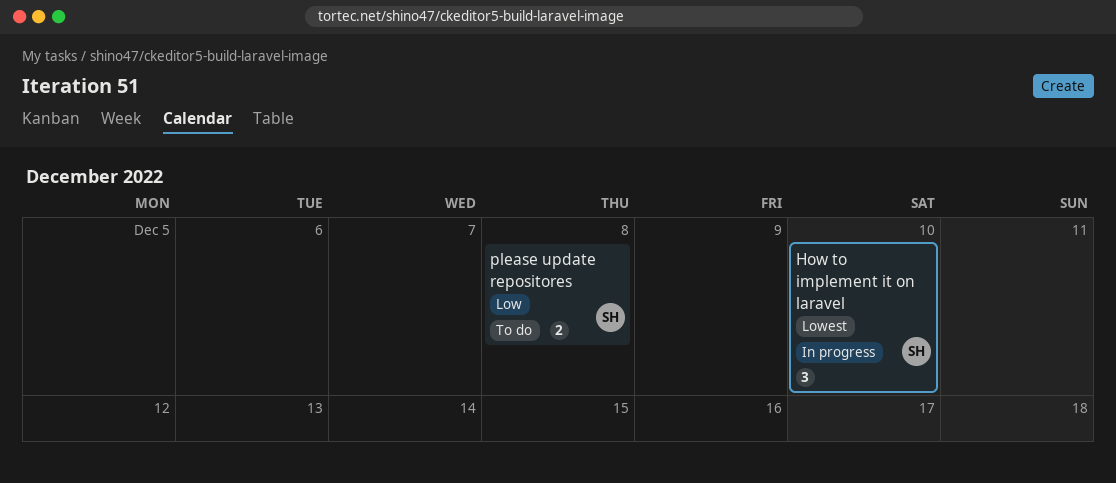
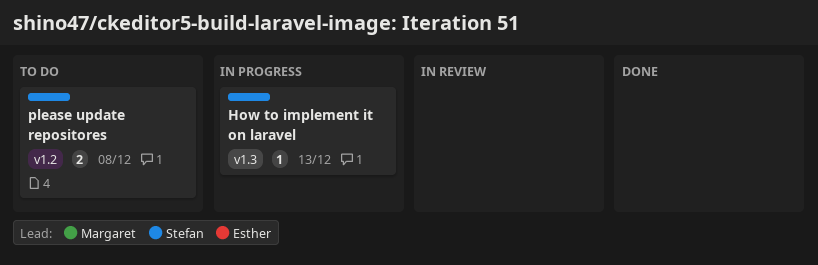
How to implement it on laravel, estimate: 3 -> 1
How to implement it on laravel, due: Dec 10 -> Dec 13

